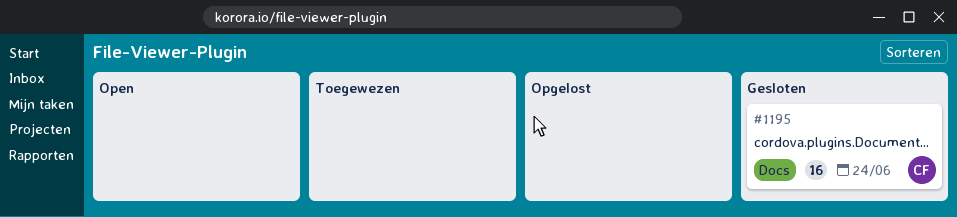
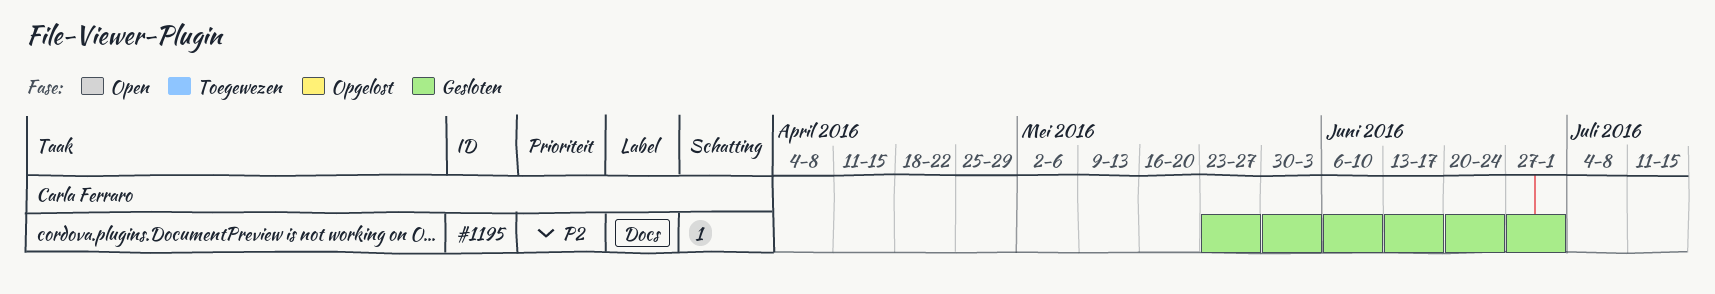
#1195, estimate: 16 -> 1
#1195, due: Jun 24 -> Jul 1

